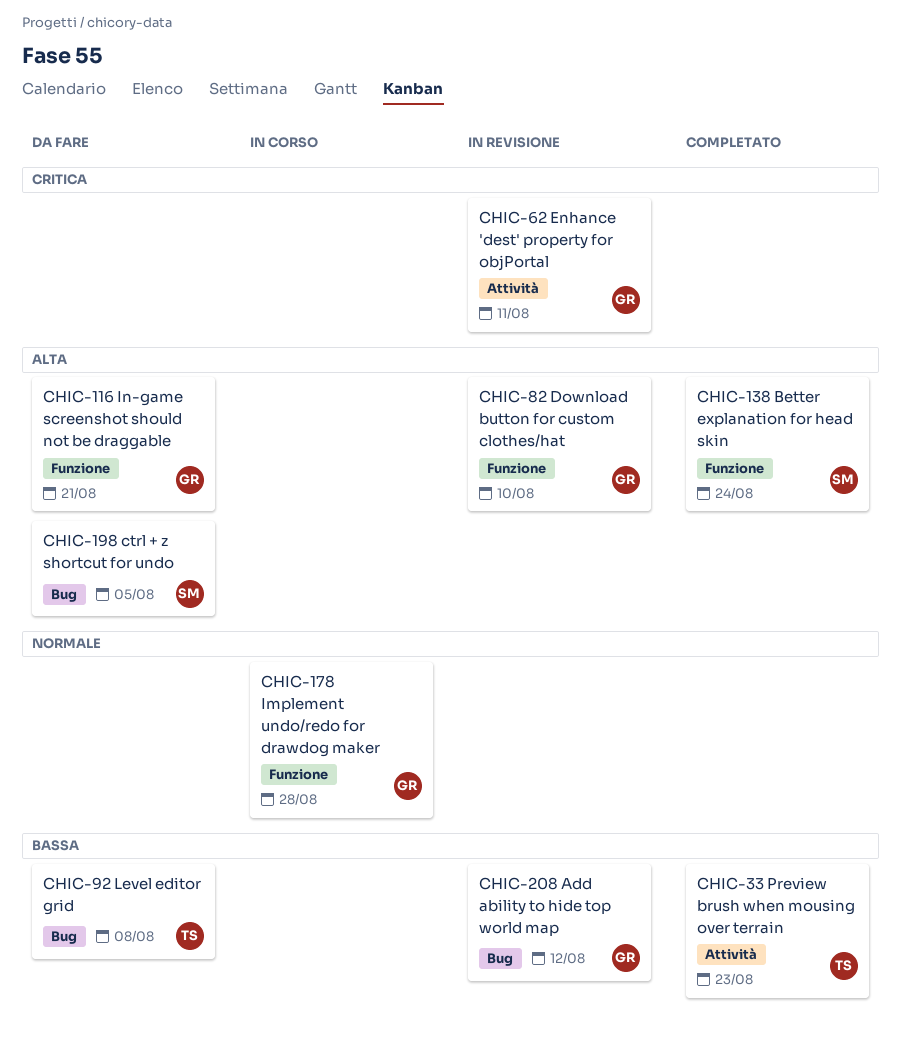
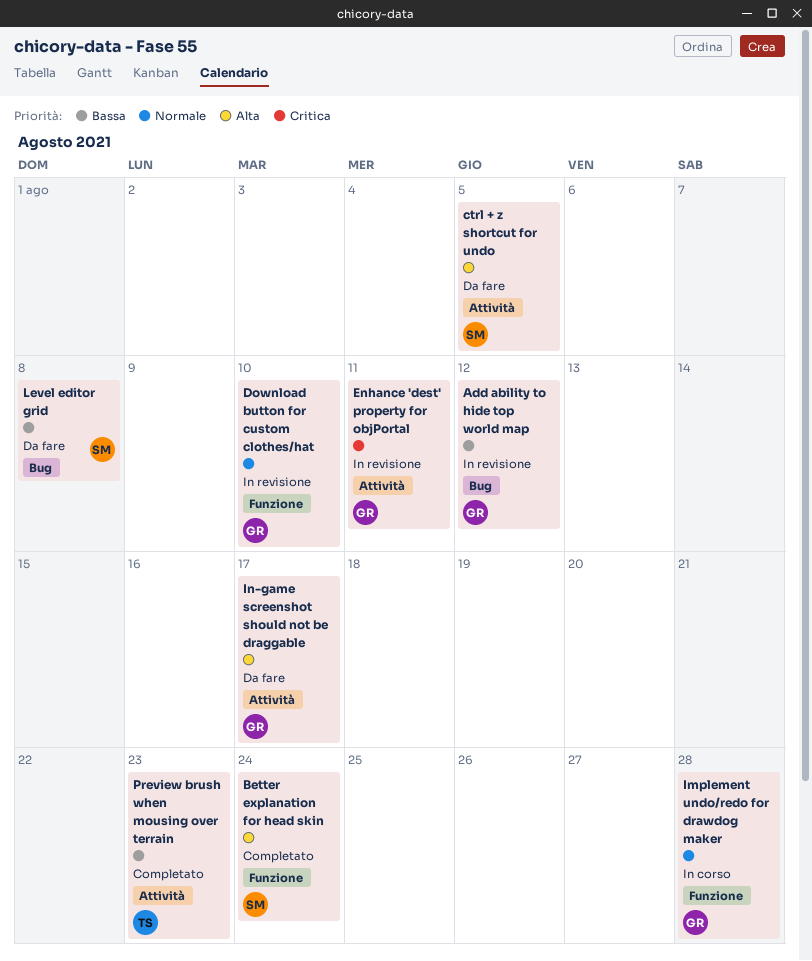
ctrl + z shortcut for undo, label: Bug -> Attività
Download button for custom clothes/hat, priority: Alta -> Normale
In-game screenshot should not be draggable, label: Funzione -> Attività
In-game screenshot should not be draggable, due: Aug 21 -> Aug 17
Level editor grid, owner: TS -> SM

